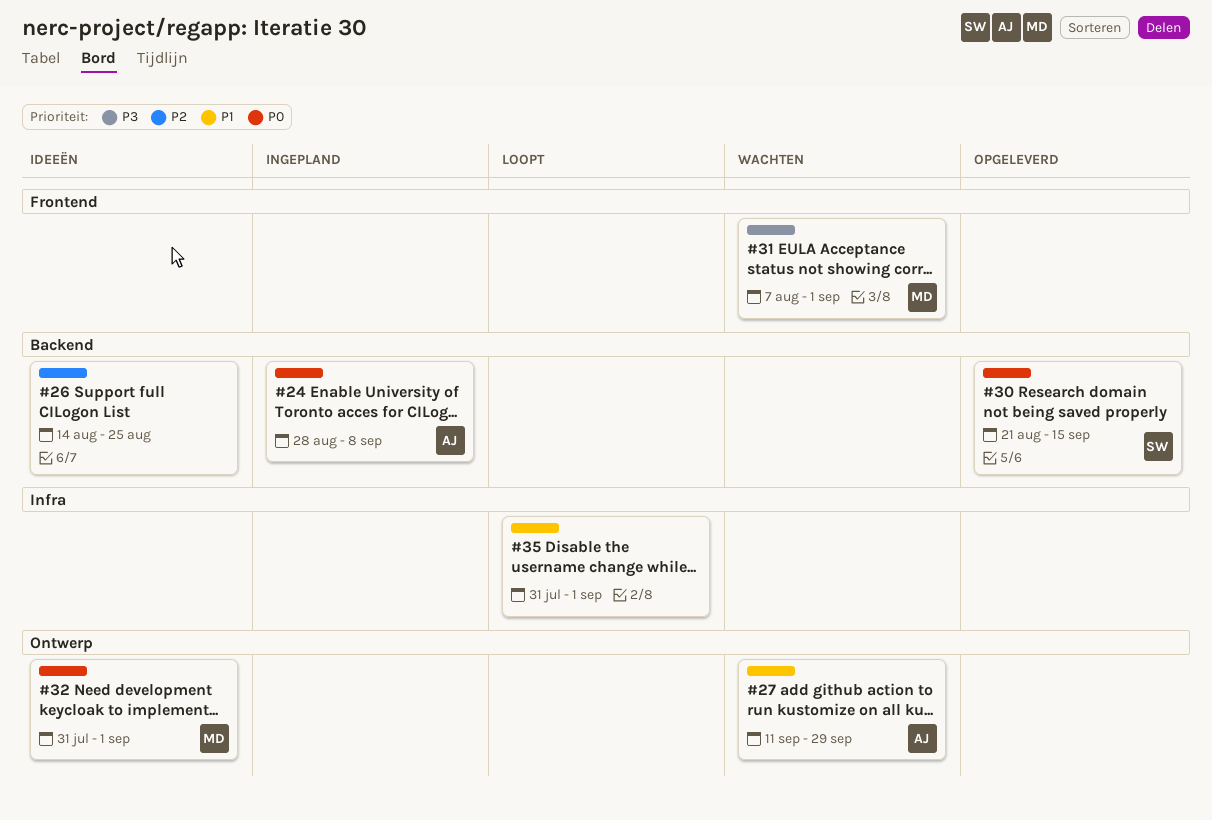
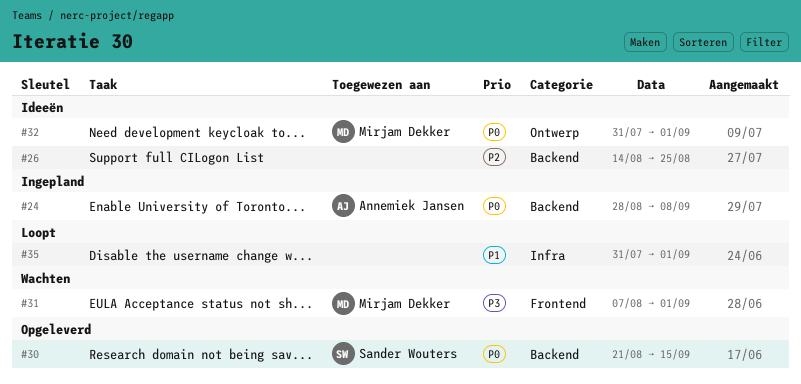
#27: present -> none

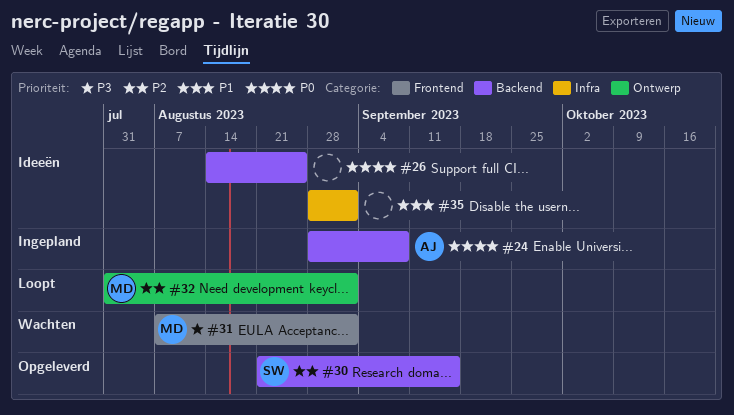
#26, priority: P2 -> P0
#30, priority: P0 -> P2
#32, status: Ideeën -> Loopt
#32, priority: P0 -> P2
#35, status: Loopt -> Ideeën
#35, start: Jul 31 -> Aug 28

